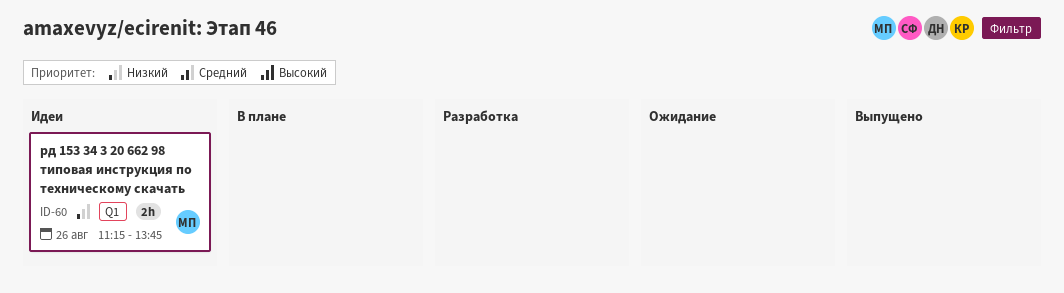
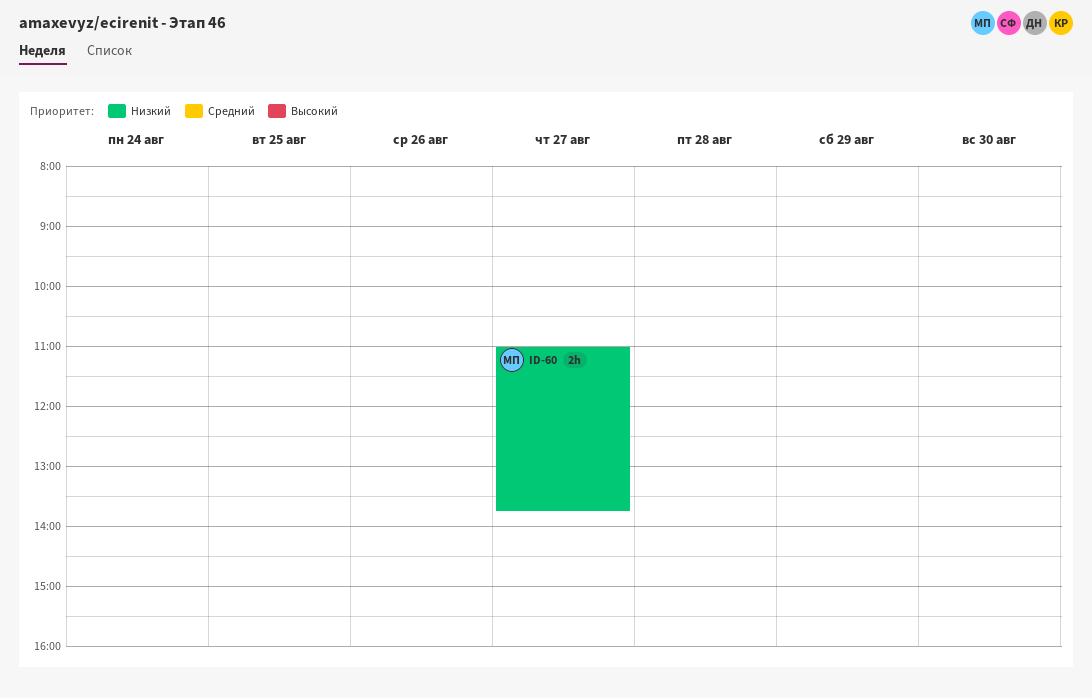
ID-60, day: Aug 26 -> Aug 27
ID-60, begins: 11:15 -> 11:00

